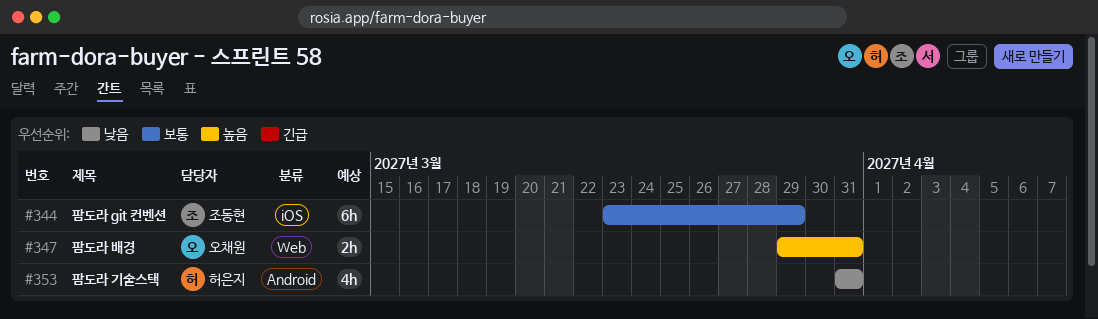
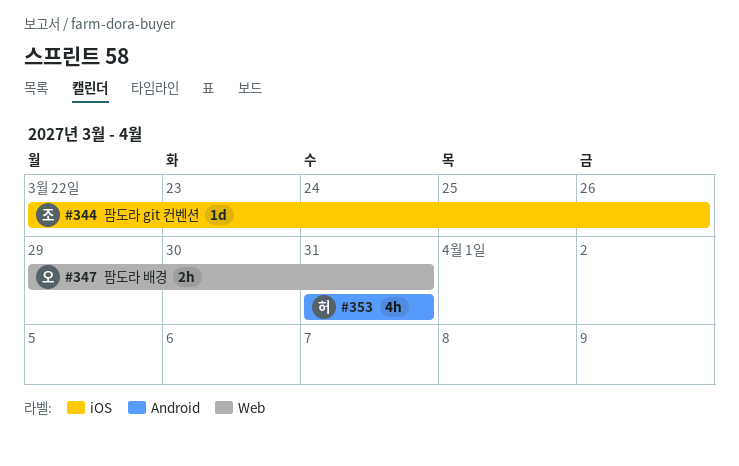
#344, estimate: 6h -> 1d
#344, start: Mar 23 -> Mar 22
#344, due: Mar 29 -> Mar 26

